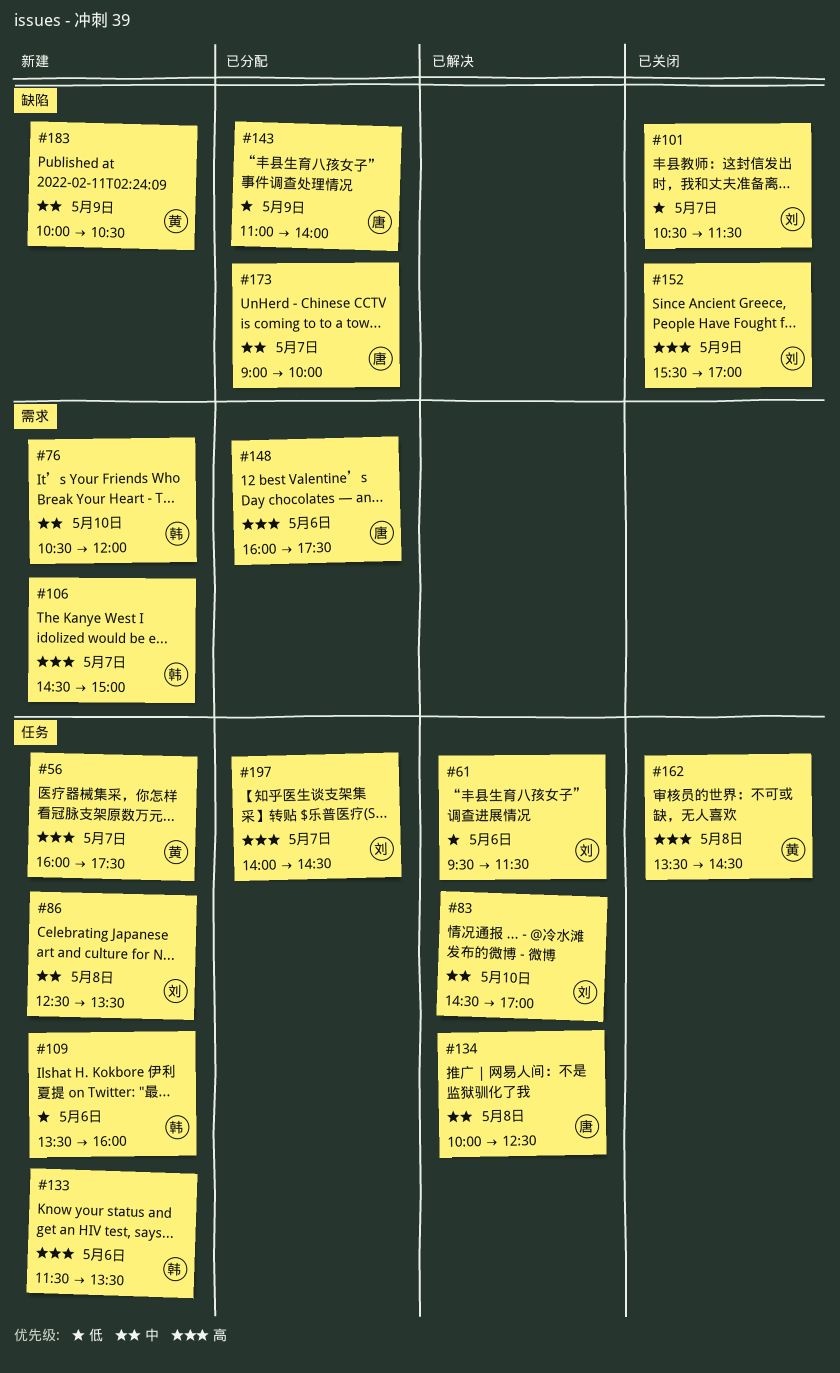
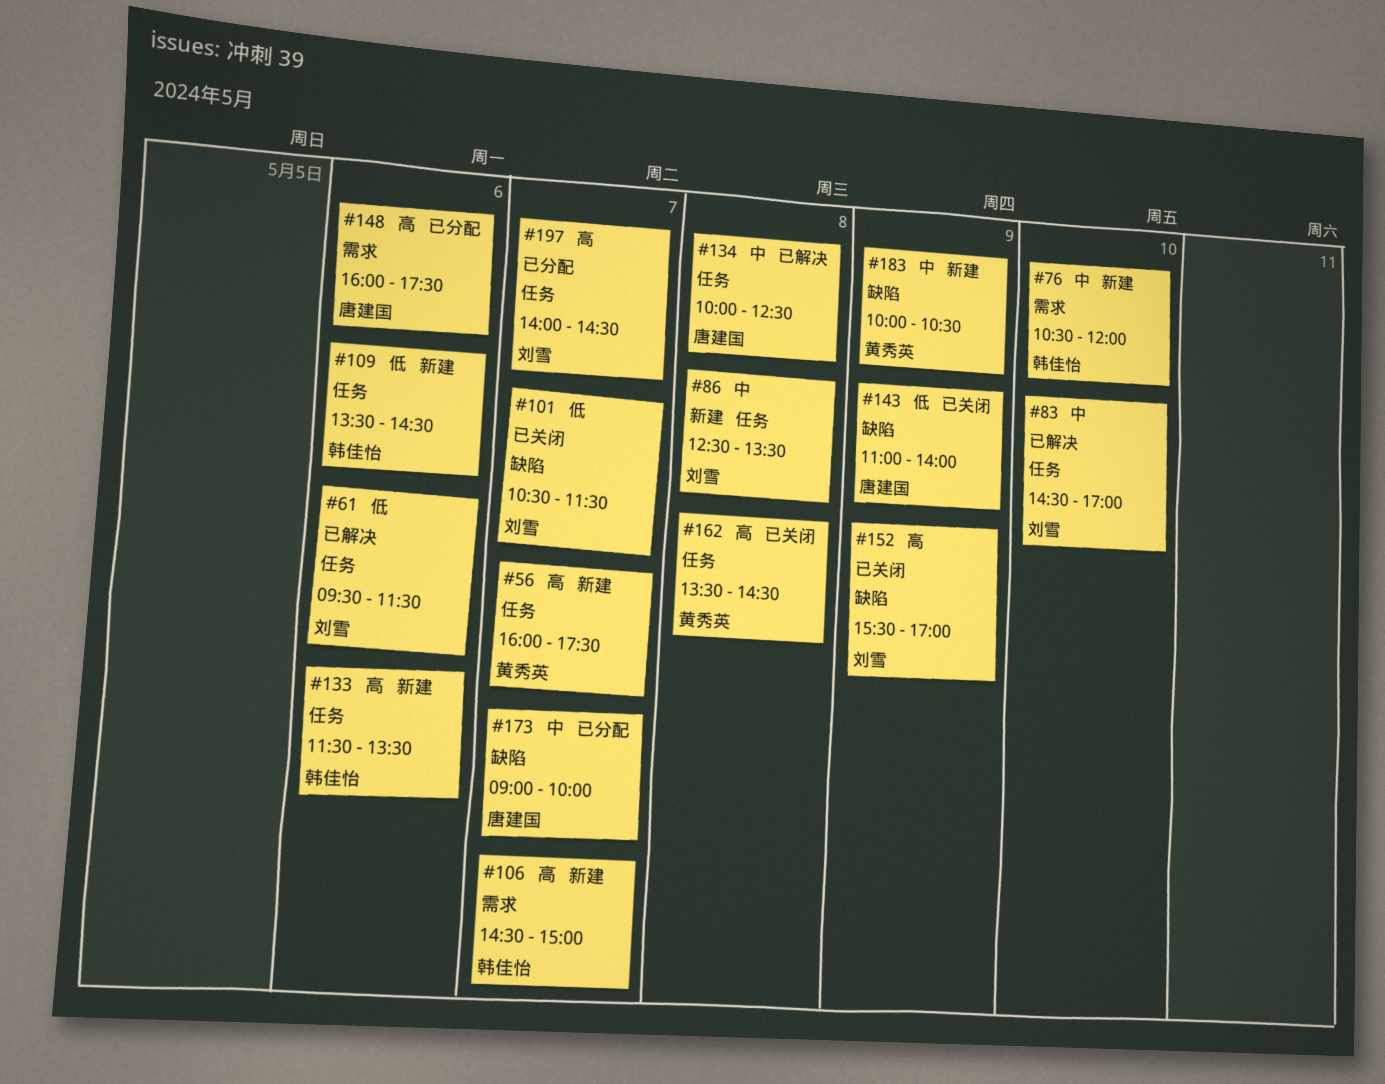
#109, ends: 16:00 -> 14:30
#143, status: 已分配 -> 已关闭

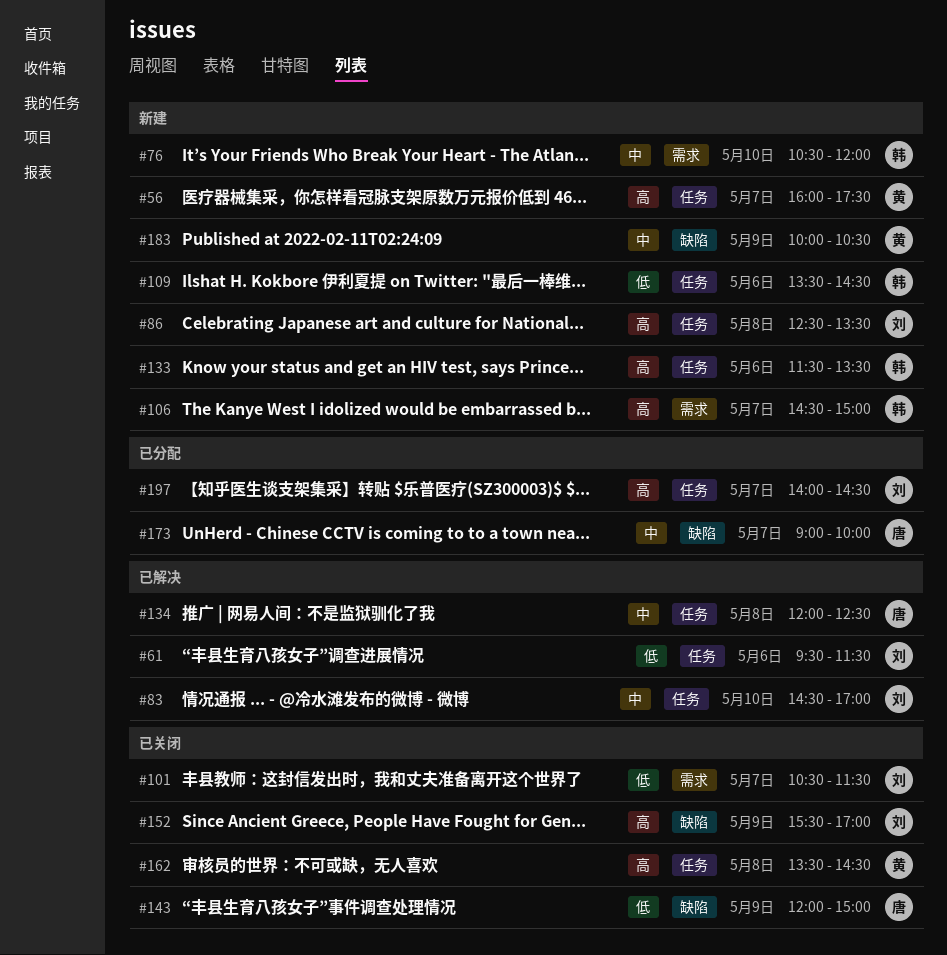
#86, priority: 中 -> 高
#101, label: 缺陷 -> 需求
#134, begins: 10:00 -> 12:00
#143, begins: 11:00 -> 12:00
#143, ends: 14:00 -> 15:00
#148: present -> none

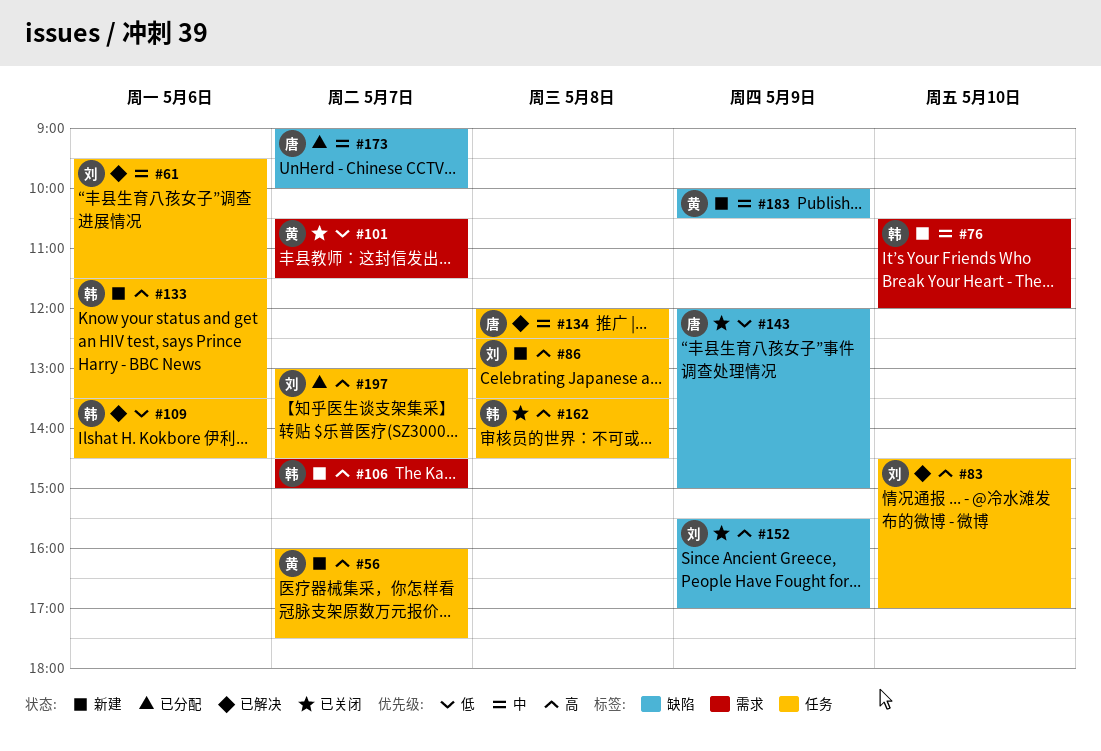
#61, priority: 低 -> 中
#83, priority: 中 -> 高
#101, owner: 刘 -> 黄
#109, status: 新建 -> 已解决
#162, owner: 黄 -> 韩
#197, begins: 14:00 -> 13:00

